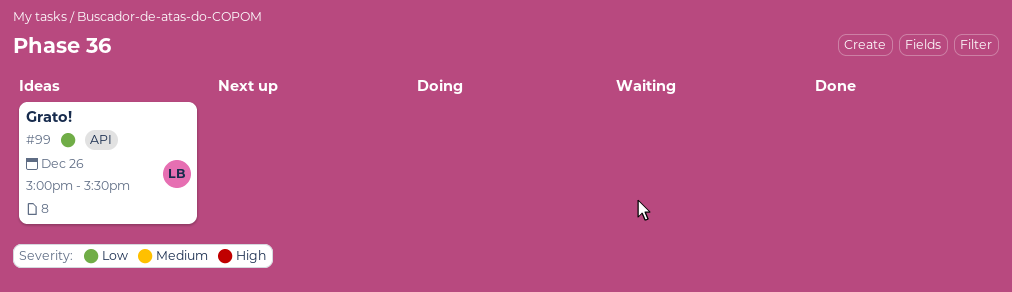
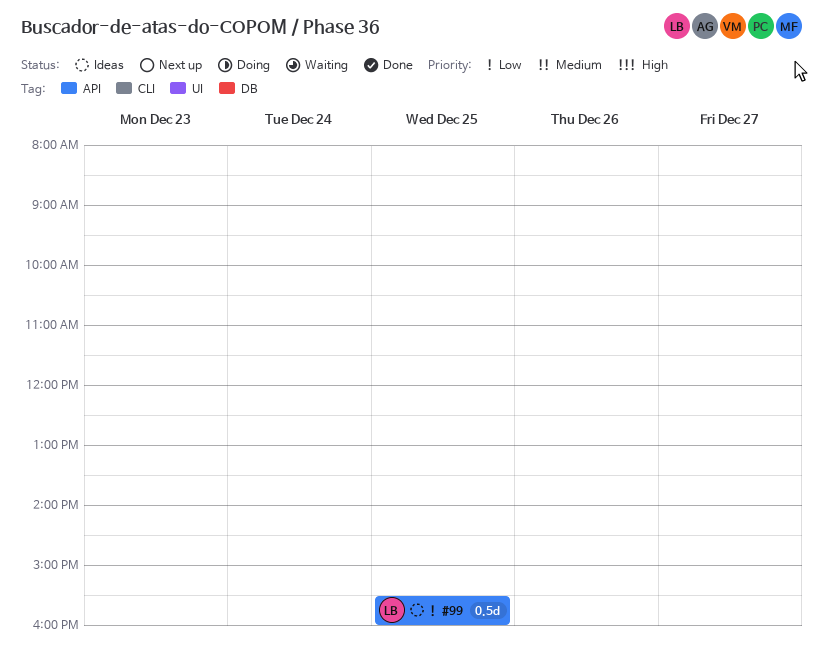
#99, day: Dec 26 -> Dec 25
#99, begins: 15:00 -> 15:30
#99, ends: 15:30 -> 16:00

